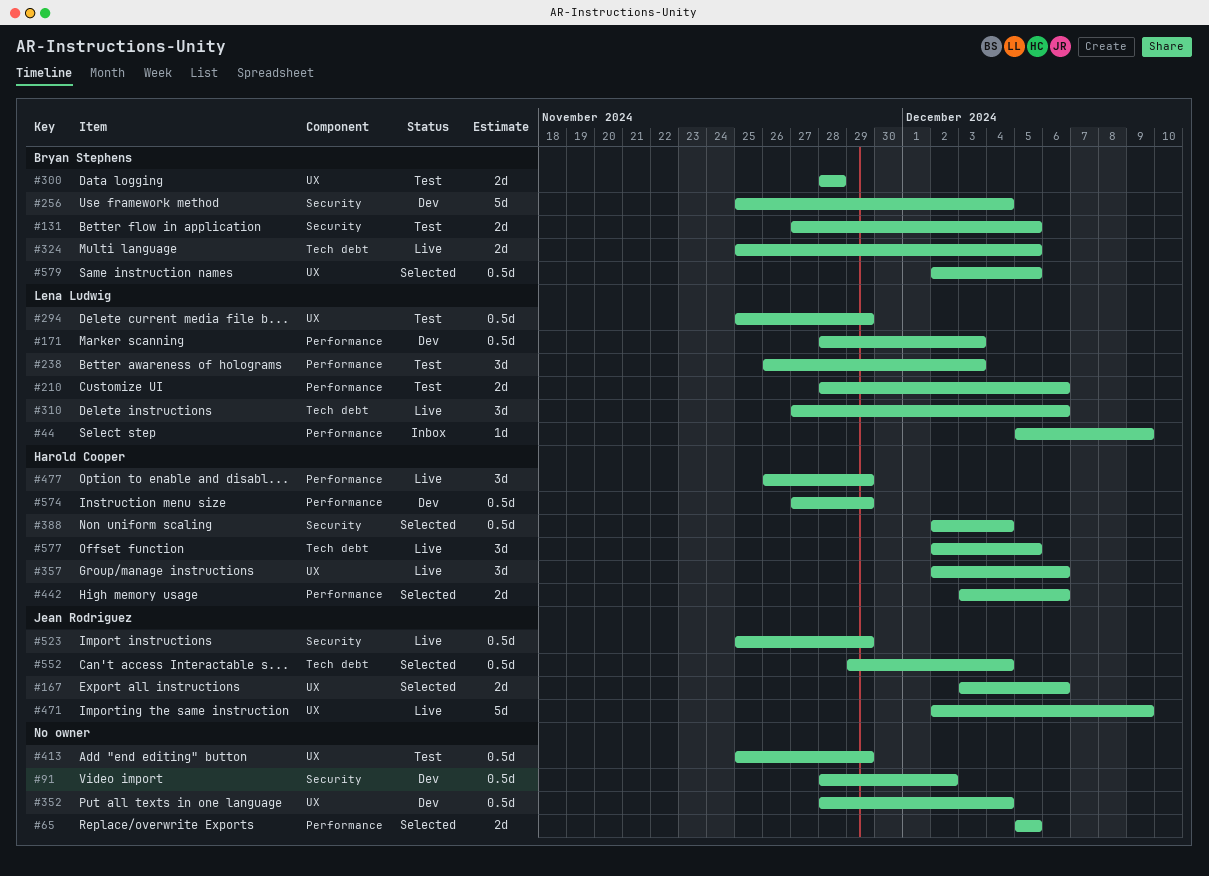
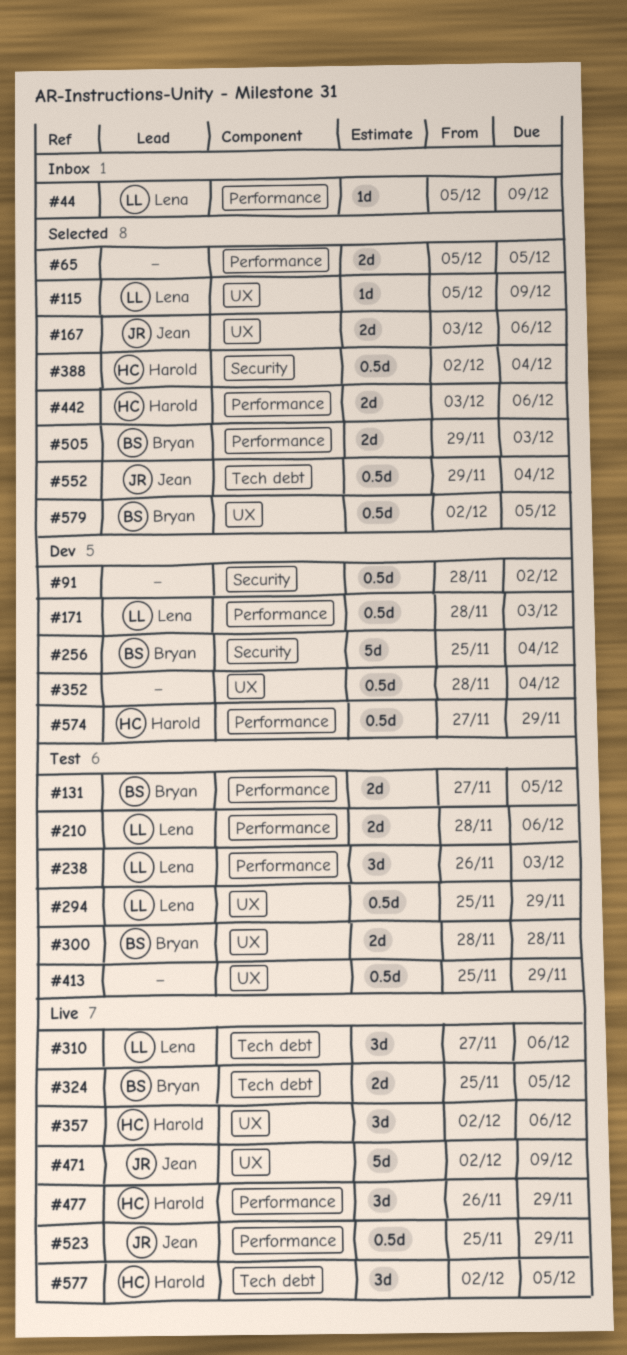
#115: none -> present
#131, label: Security -> Performance
#505: none -> present
#523, label: Security -> Performance

